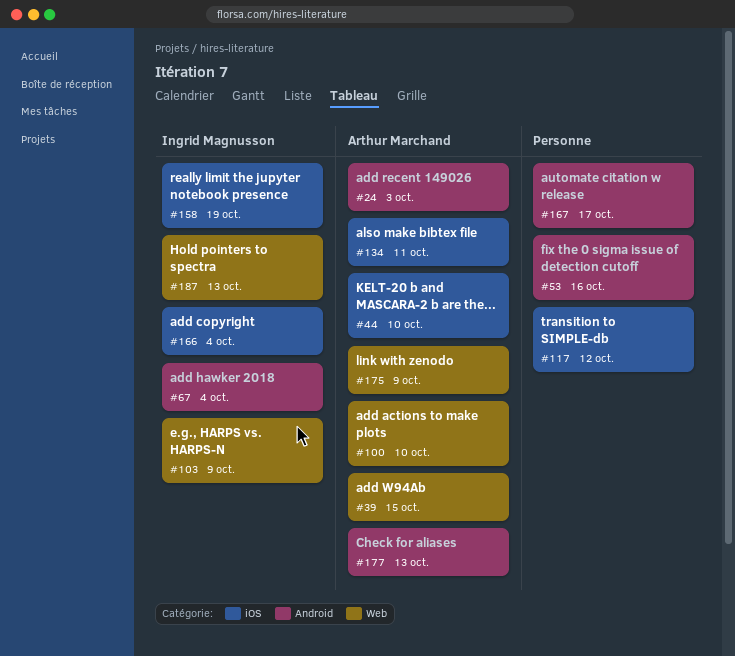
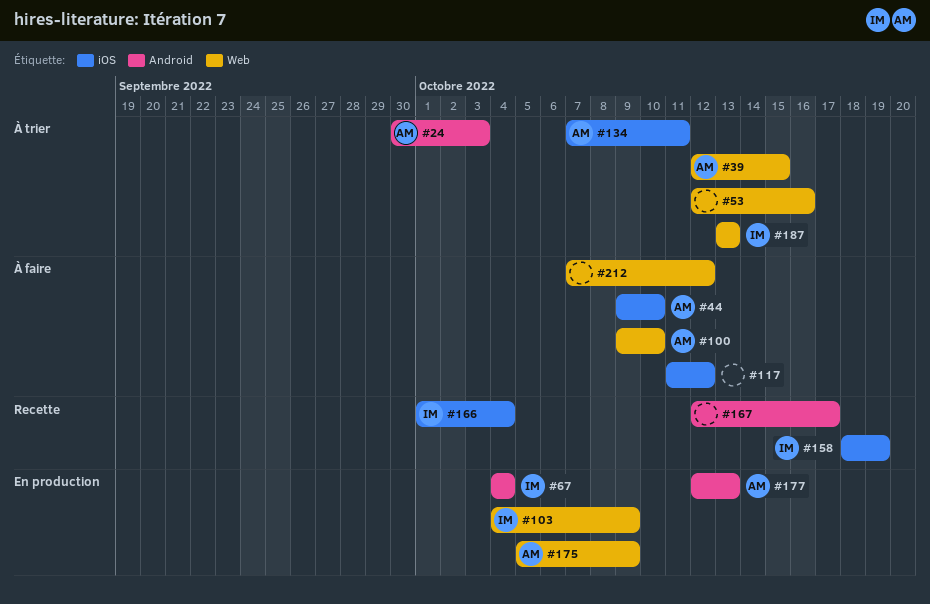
#53, label: Android -> Web
#212: none -> present

